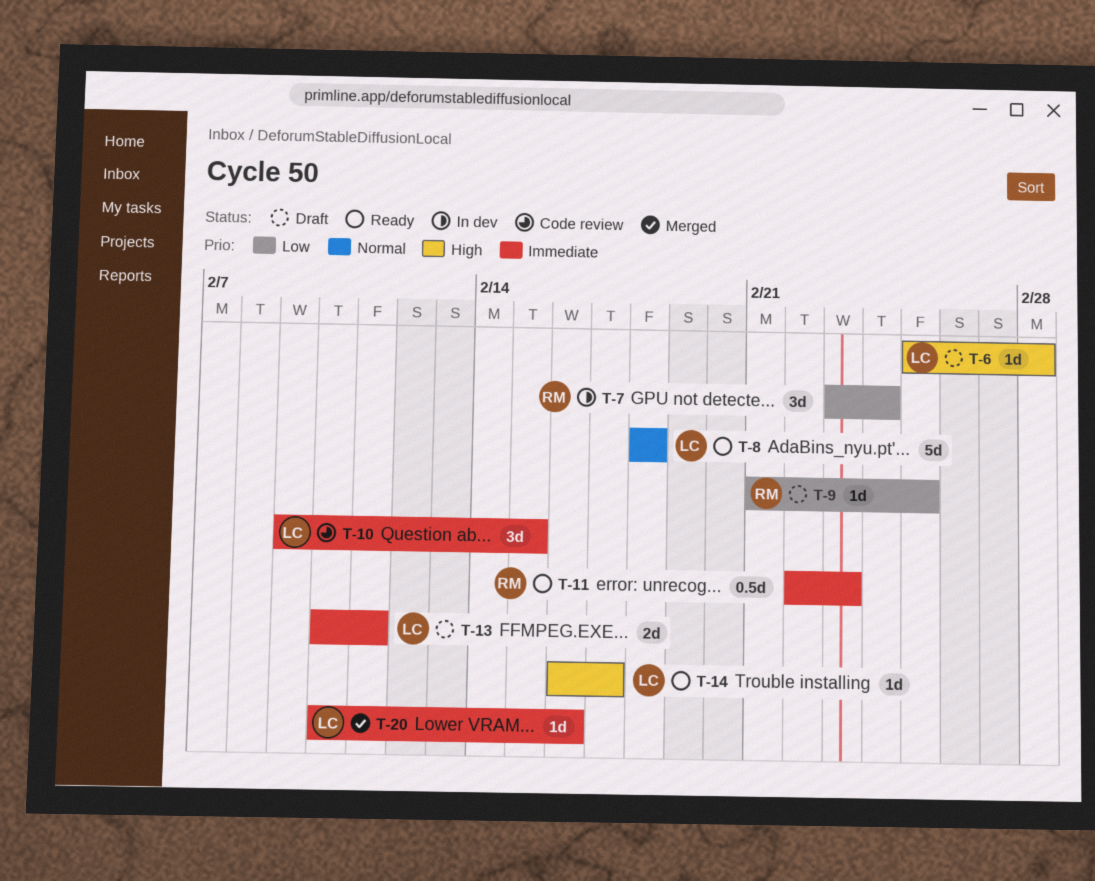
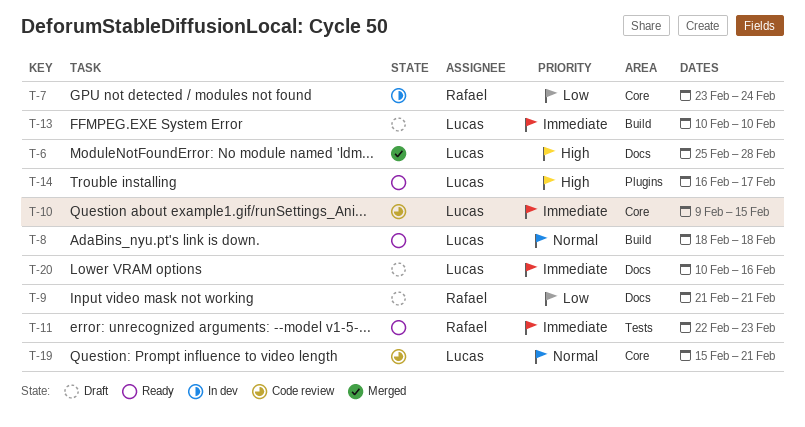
T-6, status: Draft -> Merged
T-9, due: Feb 25 -> Feb 21
T-13, due: Feb 11 -> Feb 10
T-19: none -> present
T-20, status: Merged -> Draft

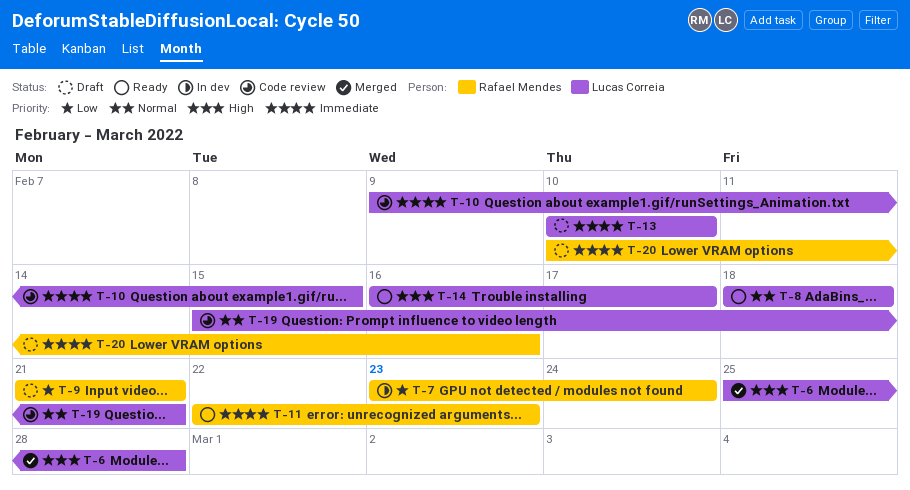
T-20, owner: Lucas Correia -> Rafael Mendes

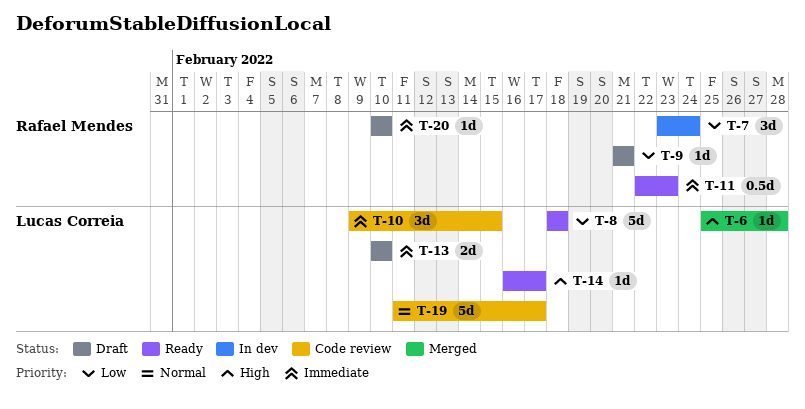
T-8, priority: Normal -> Low
T-19, start: Feb 15 -> Feb 11
T-19, due: Feb 21 -> Feb 17
T-20, due: Feb 16 -> Feb 10

